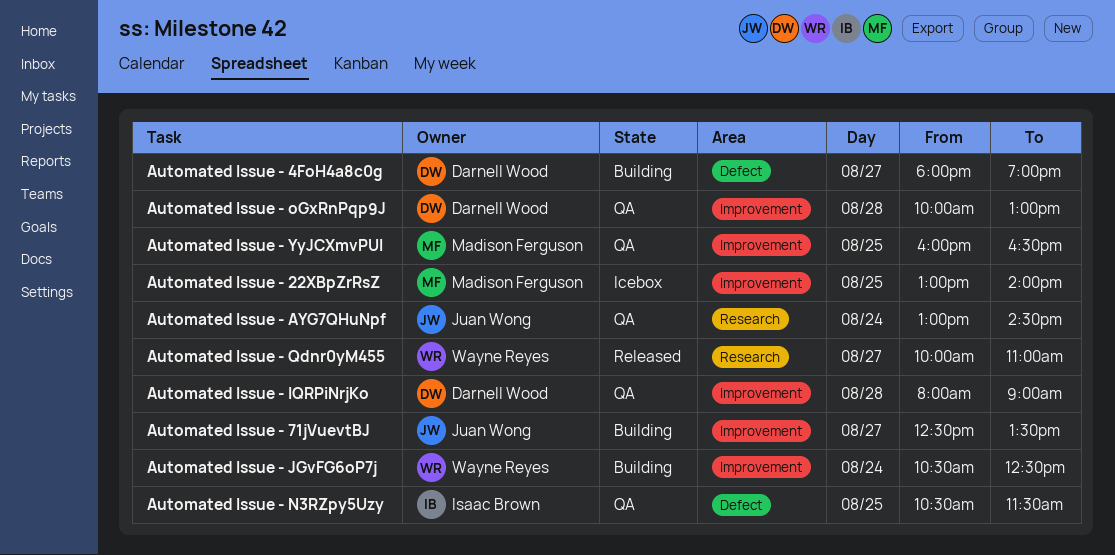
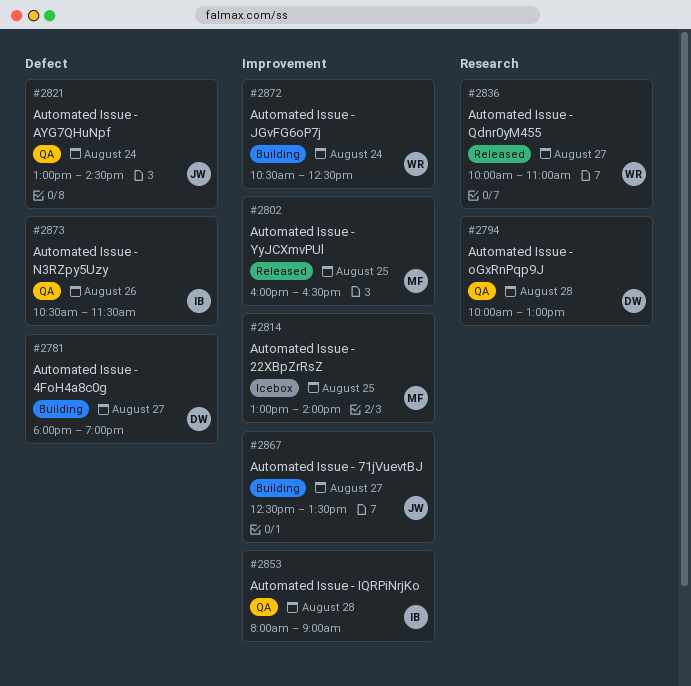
Automated Issue - AYG7QHuNpf, label: Research -> Defect
Automated Issue - IQRPiNrjKo, owner: Darnell Wood -> Isaac Brown
Automated Issue - N3RZpy5Uzy, day: Aug 25 -> Aug 26
Automated Issue - oGxRnPqp9J, label: Improvement -> Research
Automated Issue - YyJCXmvPUl, status: QA -> Released

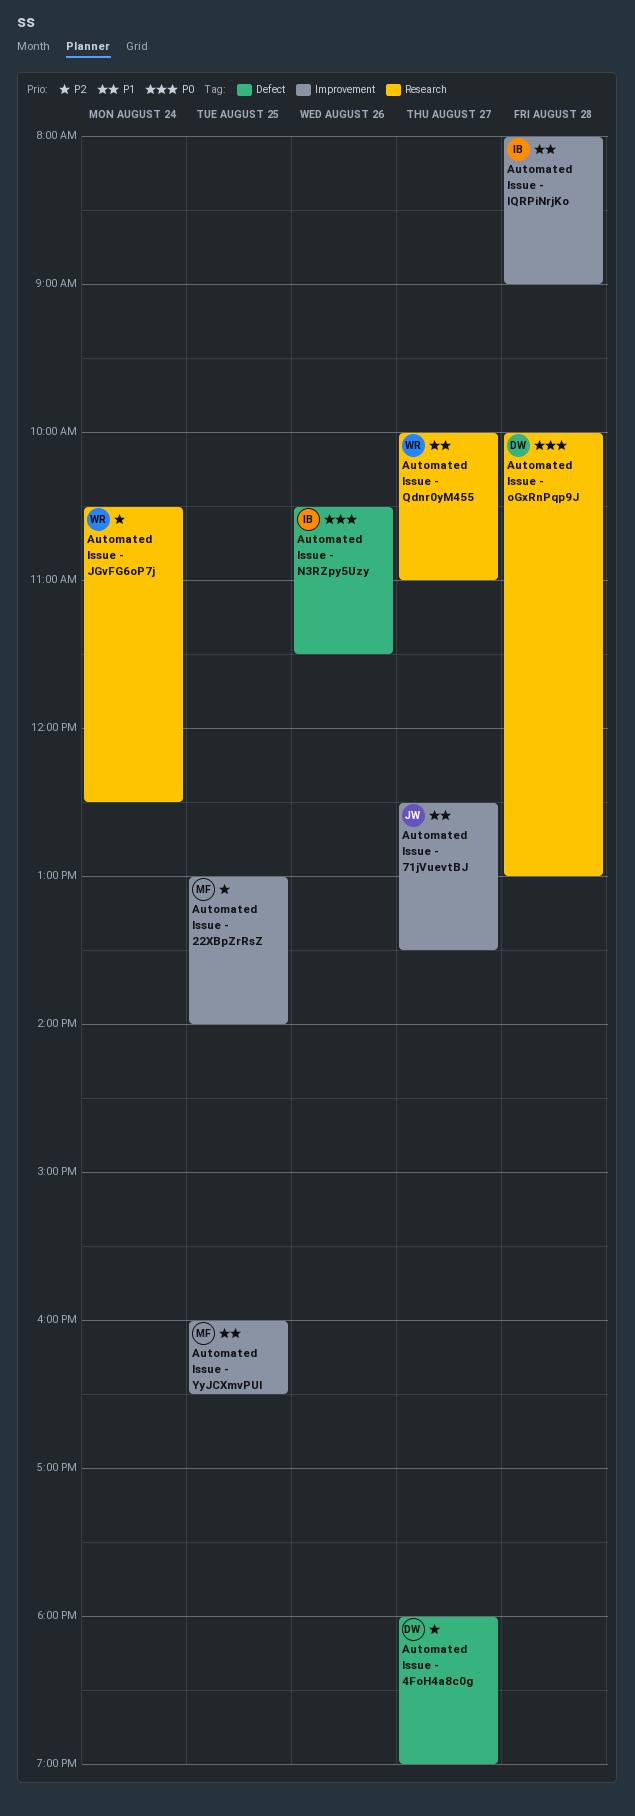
Automated Issue - AYG7QHuNpf: present -> none
Automated Issue - JGvFG6oP7j, label: Improvement -> Research

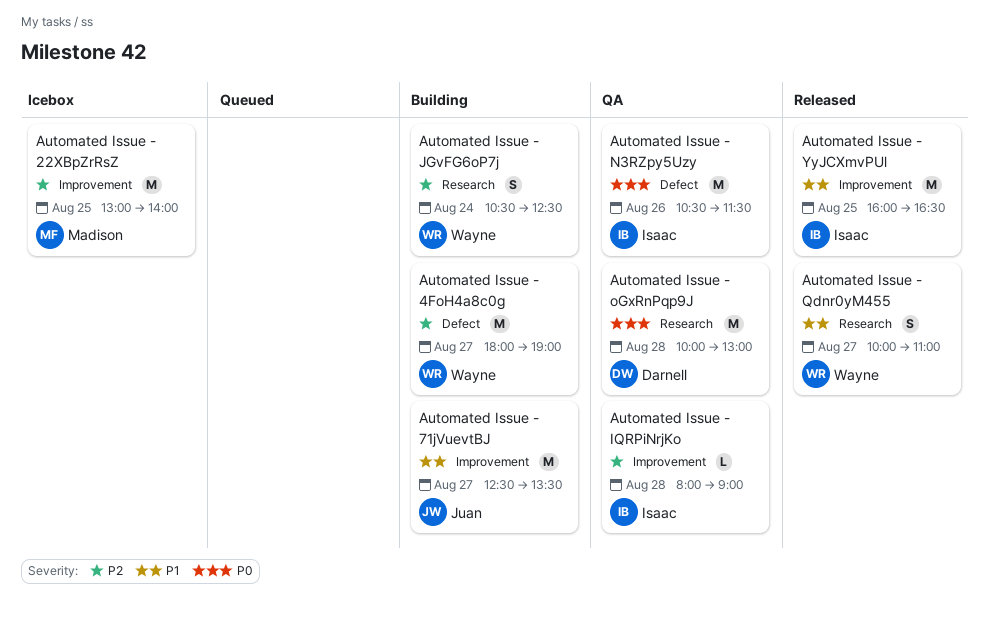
Automated Issue - 4FoH4a8c0g, owner: Darnell -> Wayne
Automated Issue - IQRPiNrjKo, priority: P1 -> P2
Automated Issue - YyJCXmvPUl, owner: Madison -> Isaac

